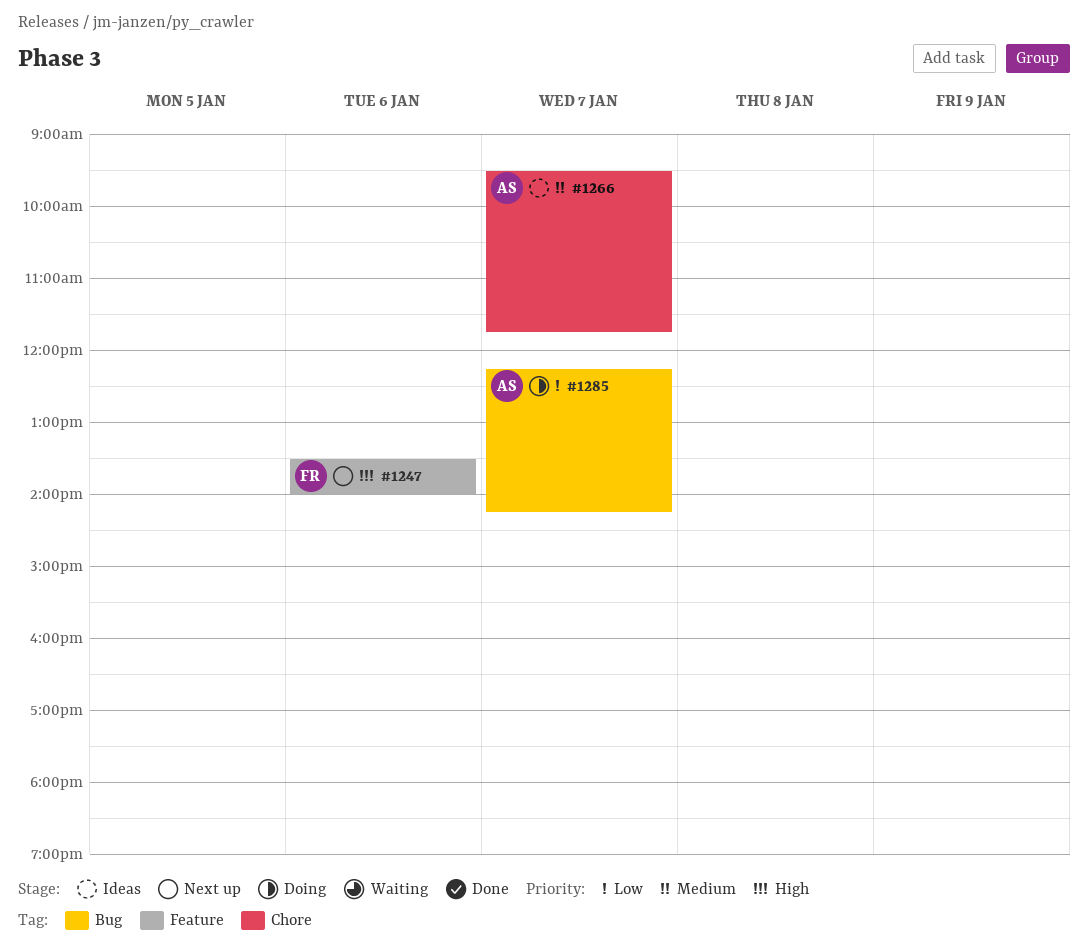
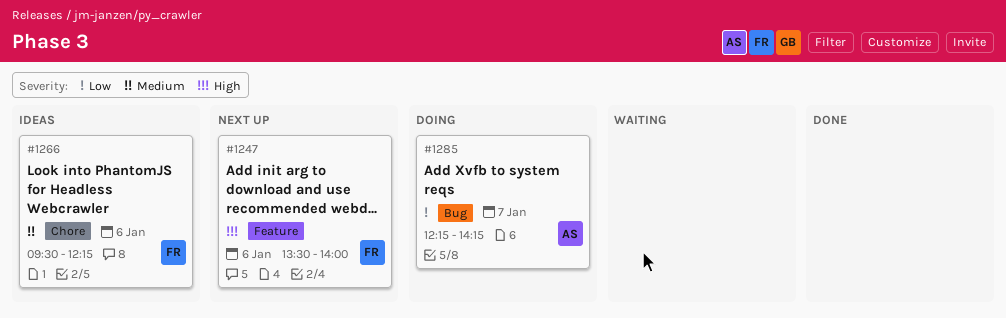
#1266, owner: AS -> FR
#1266, day: Jan 7 -> Jan 6
#1266, ends: 11:45 -> 12:15

